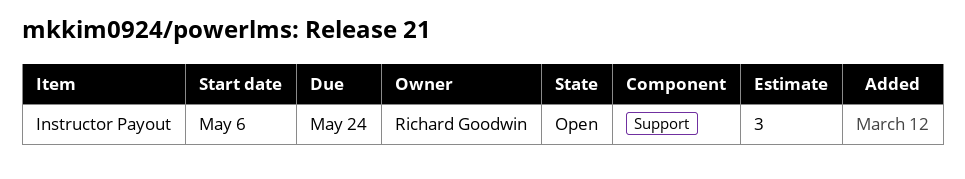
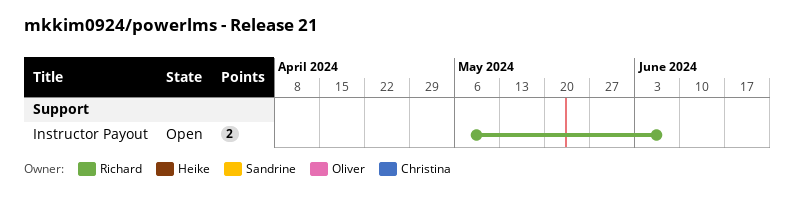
Instructor Payout, estimate: 3 -> 2
Instructor Payout, due: May 24 -> Jun 7

